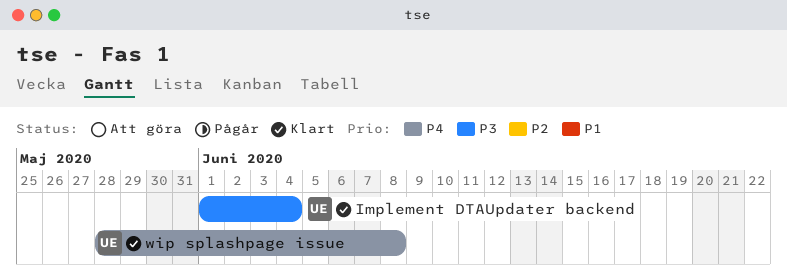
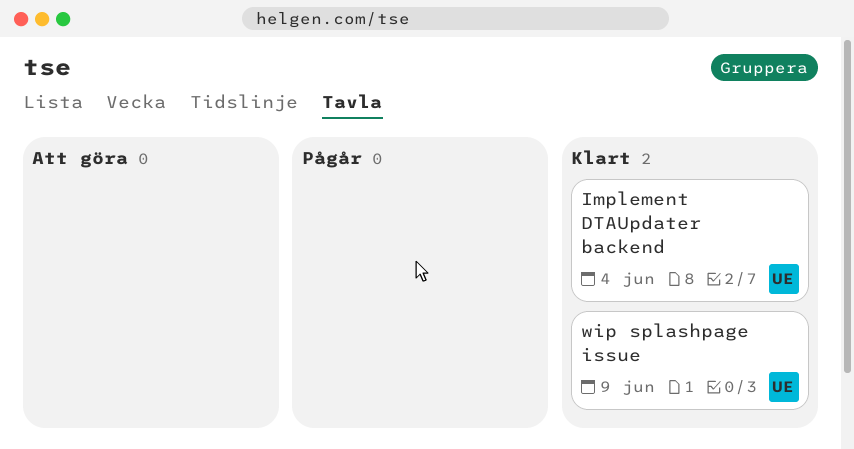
wip splashpage issue, due: Jun 8 -> Jun 9

